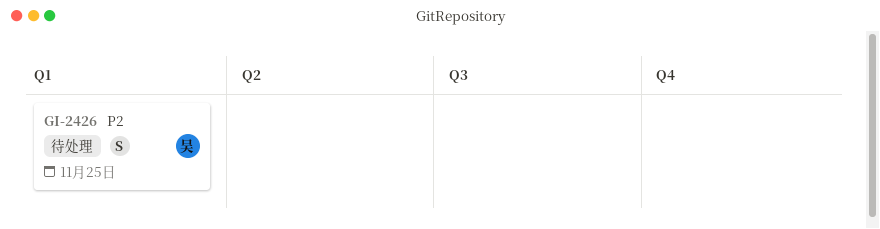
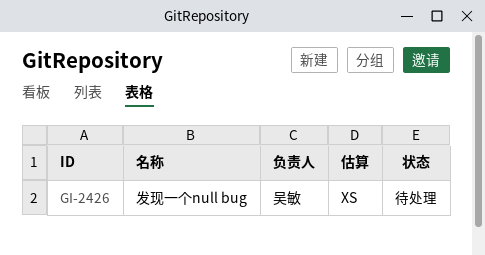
GI-2426, estimate: S -> XS

